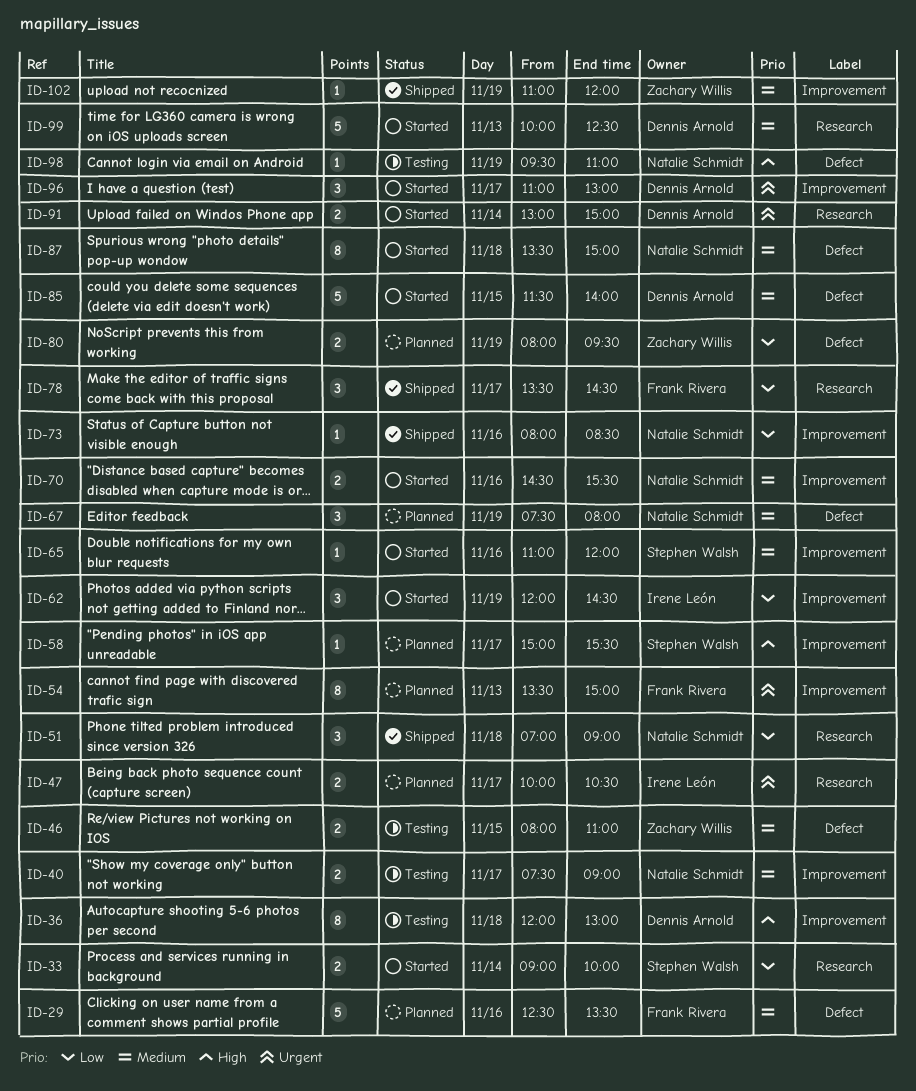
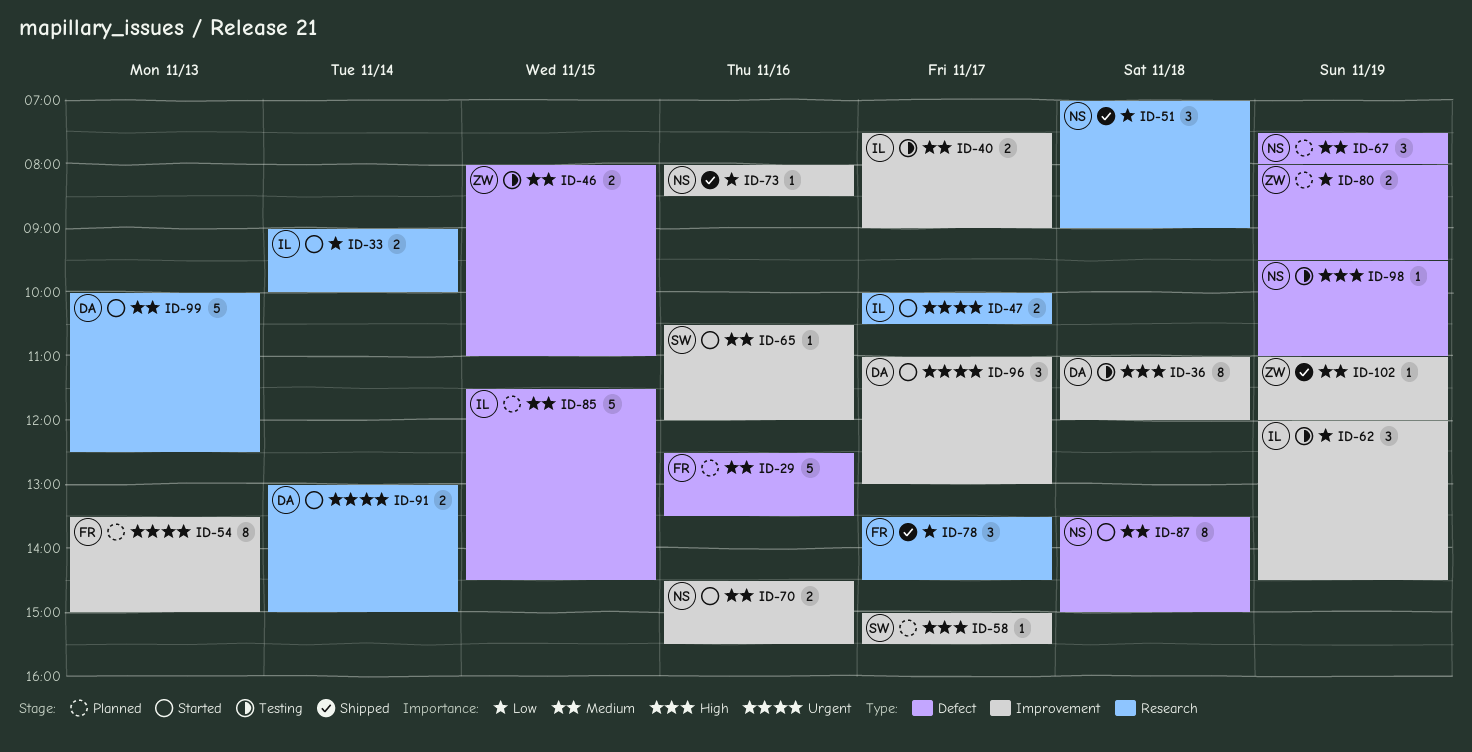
ID-33, owner: Stephen Walsh -> Irene León
ID-36, begins: 12:00 -> 11:00
ID-36, ends: 13:00 -> 12:00
ID-40, owner: Natalie Schmidt -> Irene León
ID-47, status: Planned -> Started
ID-62, status: Started -> Testing
ID-65, begins: 11:00 -> 10:30
ID-85, status: Started -> Planned
ID-85, owner: Dennis Arnold -> Irene León
ID-85, ends: 14:00 -> 14:30

